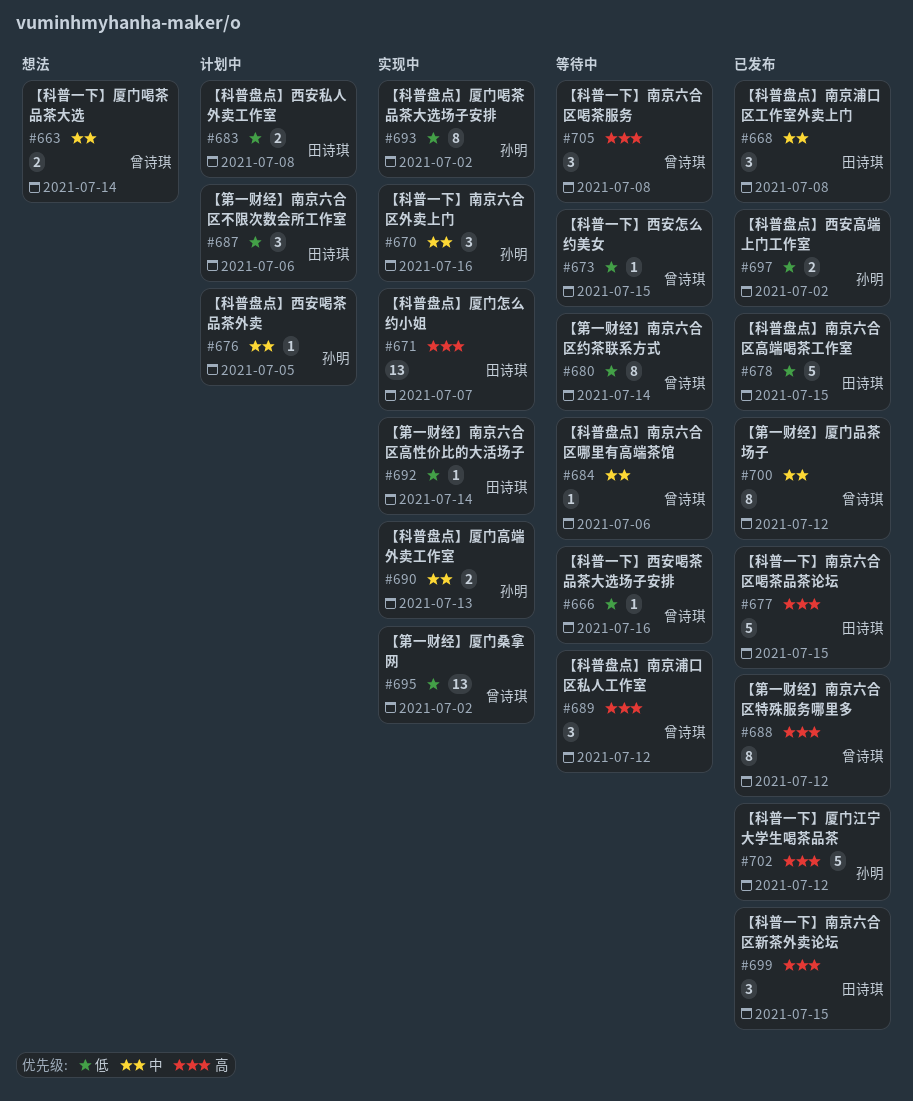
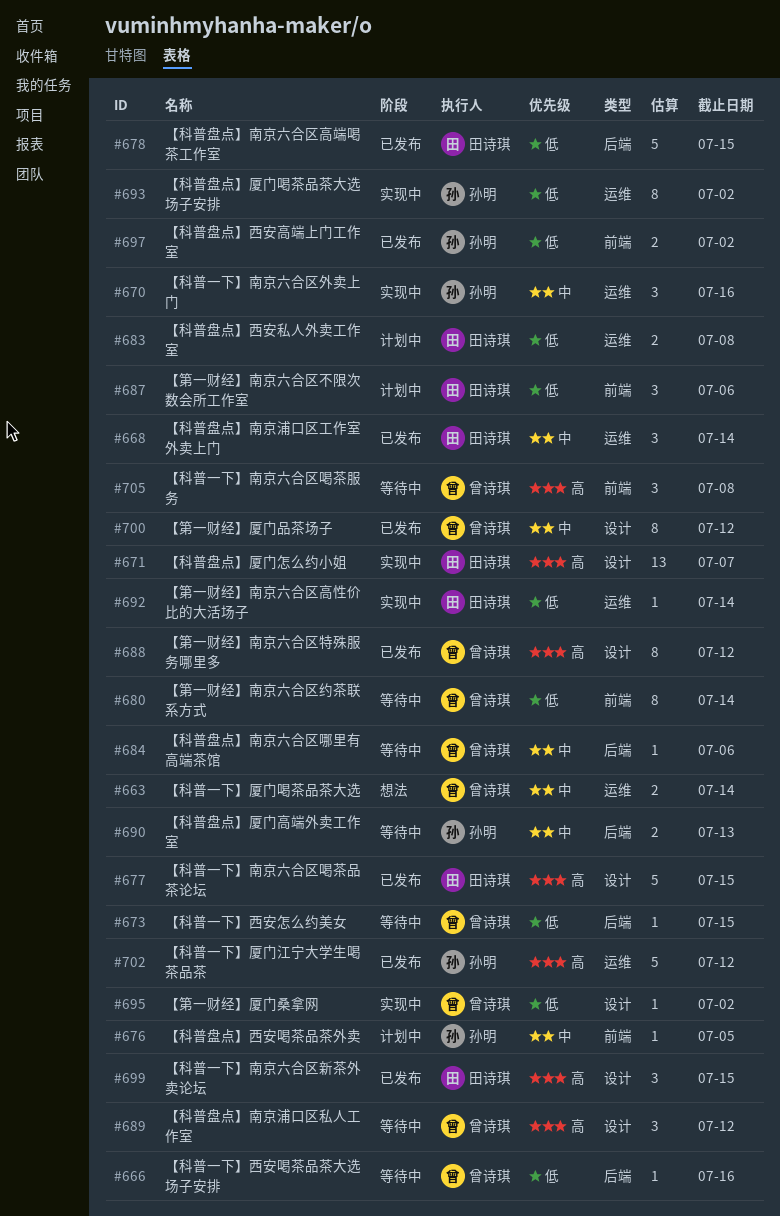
#668, due: Jul 8 -> Jul 14
#690, status: 实现中 -> 等待中
#695, estimate: 13 -> 1

